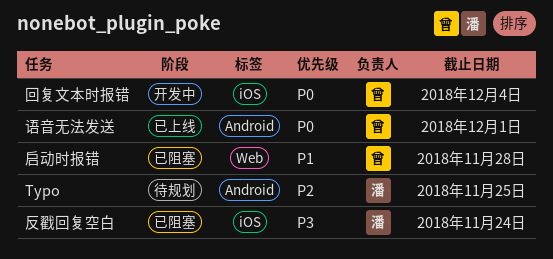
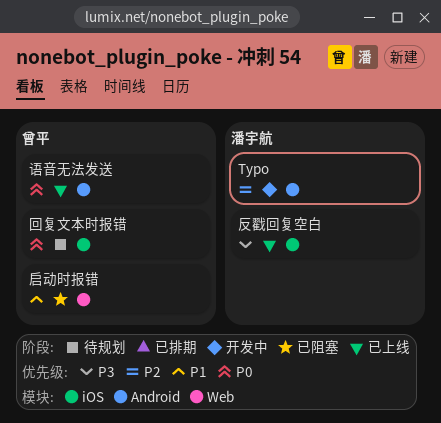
Typo, status: 待规划 -> 开发中
反戳回复空白, status: 已阻塞 -> 已上线
回复文本时报错, status: 开发中 -> 待规划

